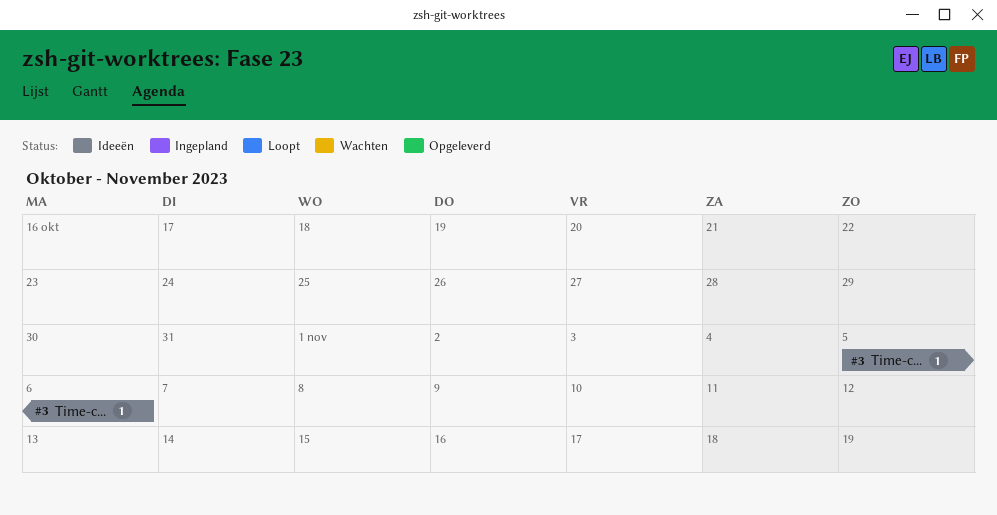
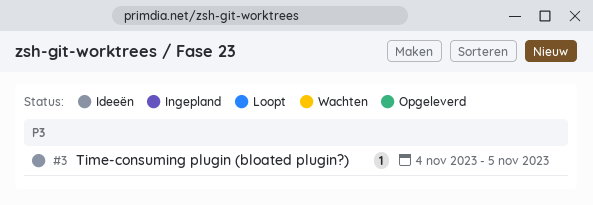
#3, start: Nov 5 -> Nov 4
#3, due: Nov 6 -> Nov 5

